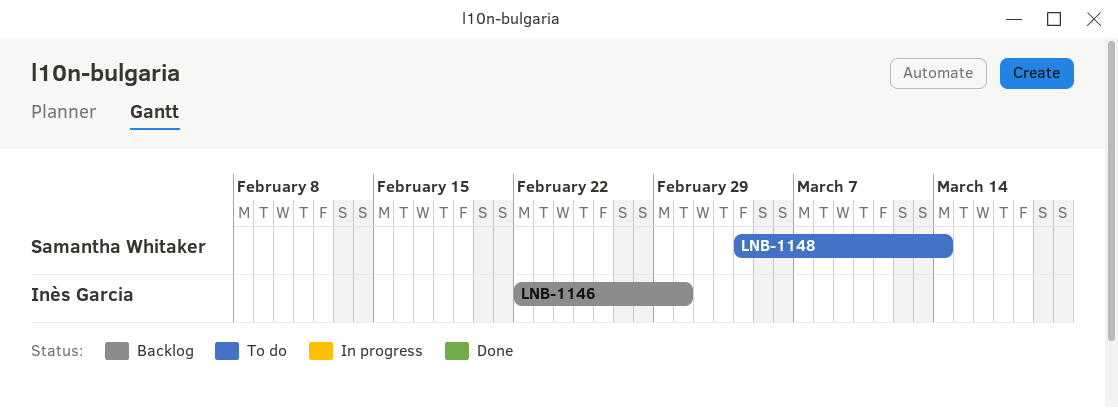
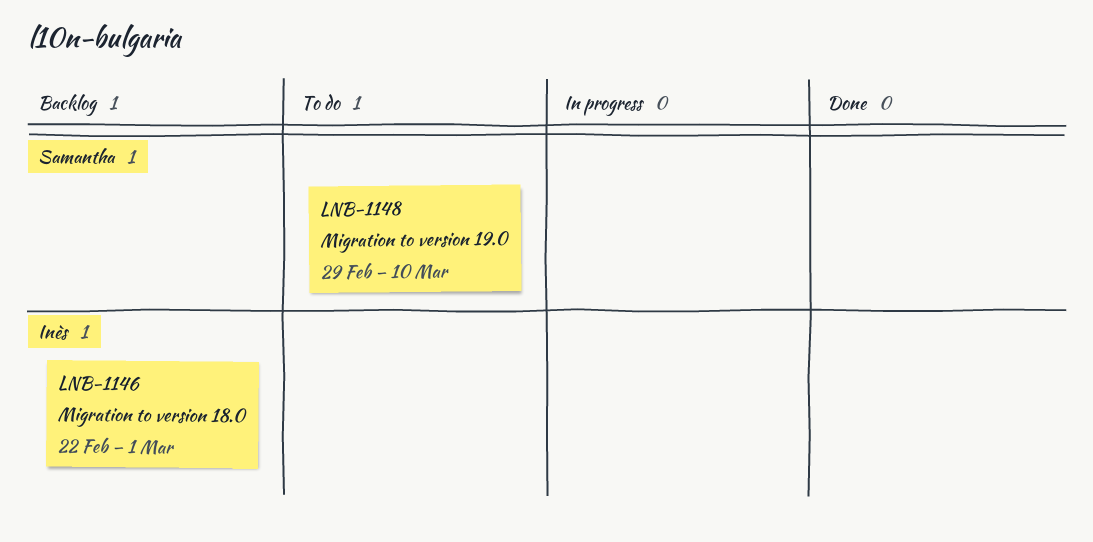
LNB-1148, start: Mar 4 -> Feb 29
LNB-1148, due: Mar 14 -> Mar 10

